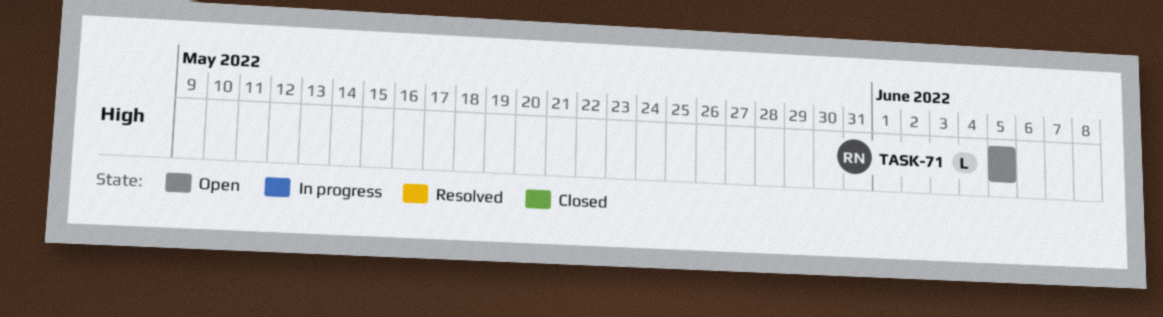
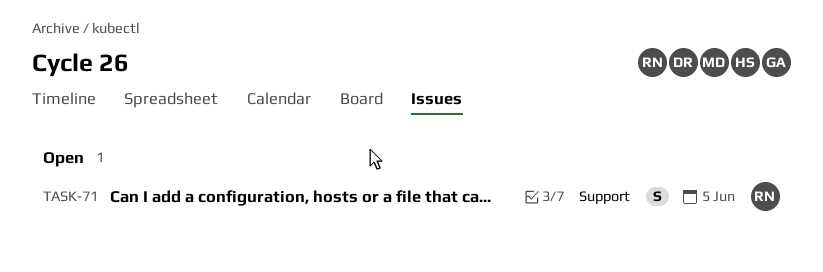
TASK-71, estimate: L -> S

